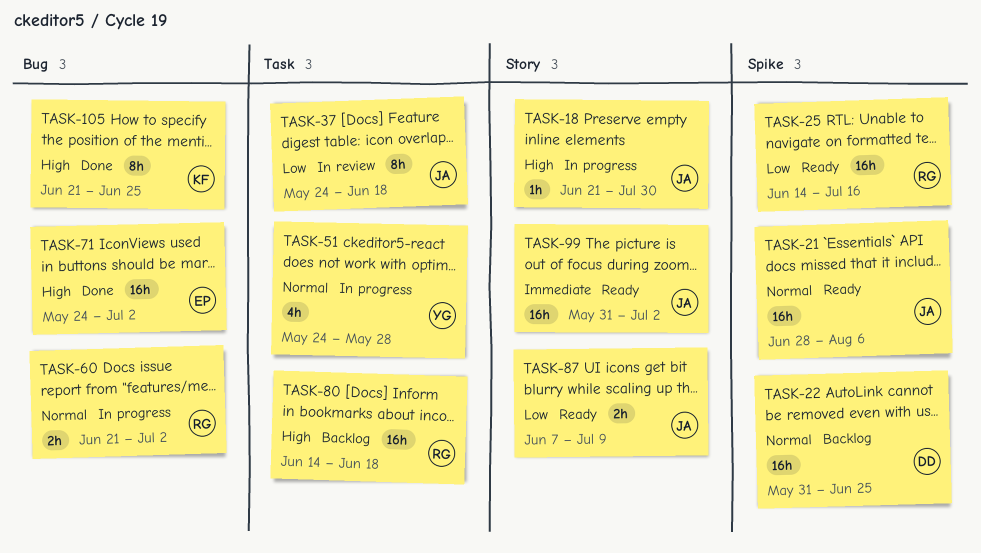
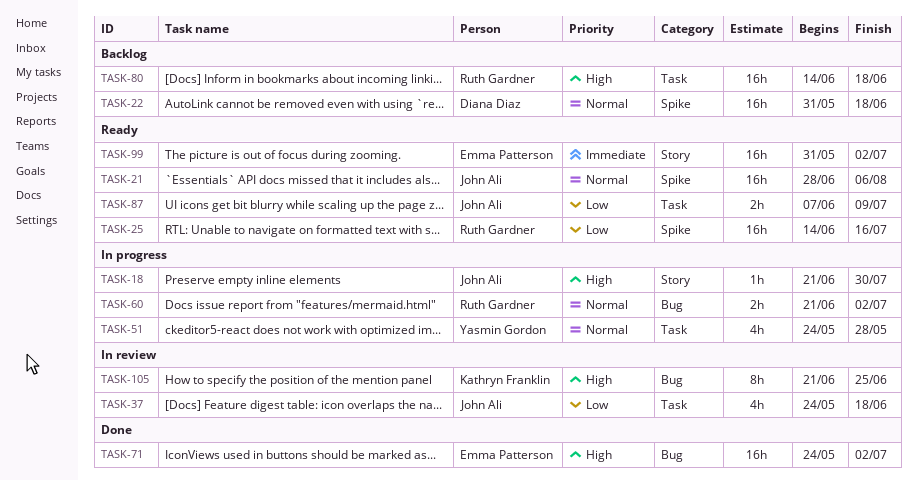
TASK-22, due: Jun 25 -> Jun 18
TASK-37, estimate: 8h -> 4h
TASK-87, label: Story -> Task
TASK-99, owner: John Ali -> Emma Patterson
TASK-105, status: Done -> In review

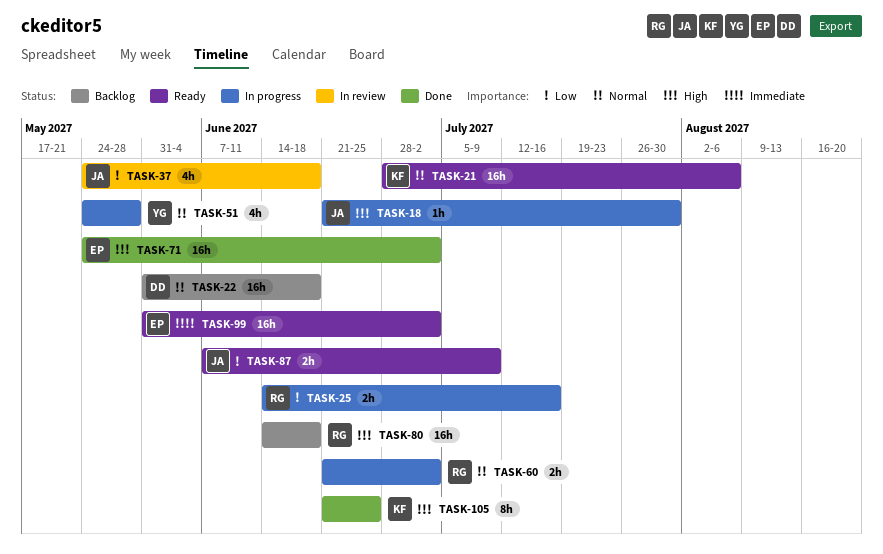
TASK-21, owner: John Ali -> Kathryn Franklin
TASK-25, status: Ready -> In progress
TASK-25, estimate: 16h -> 2h
TASK-105, status: In review -> Done

